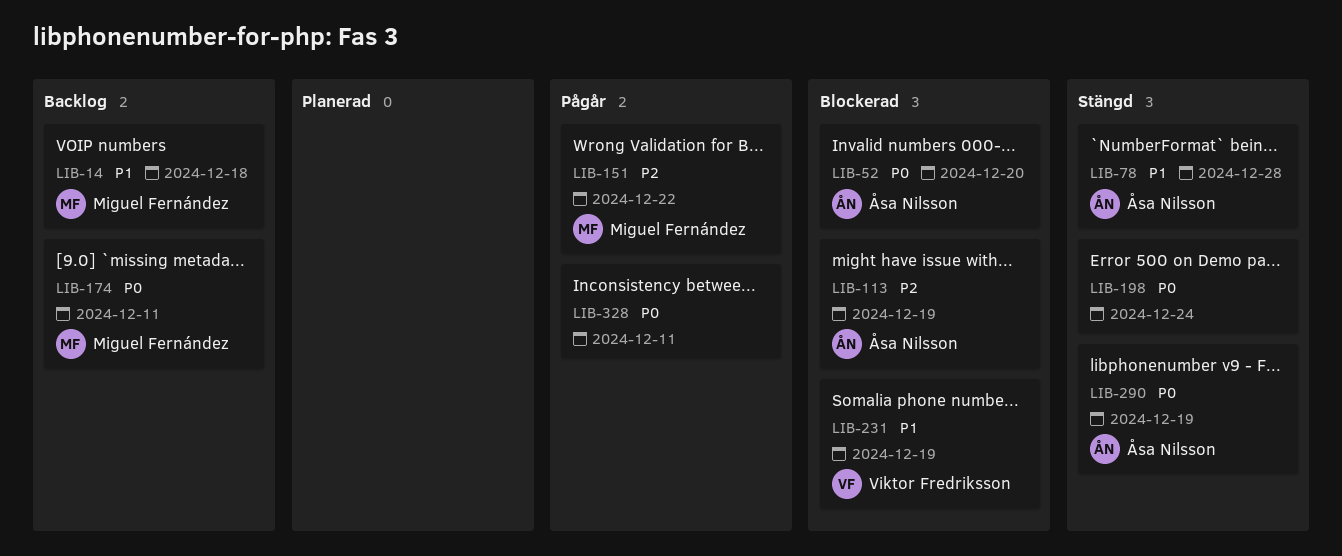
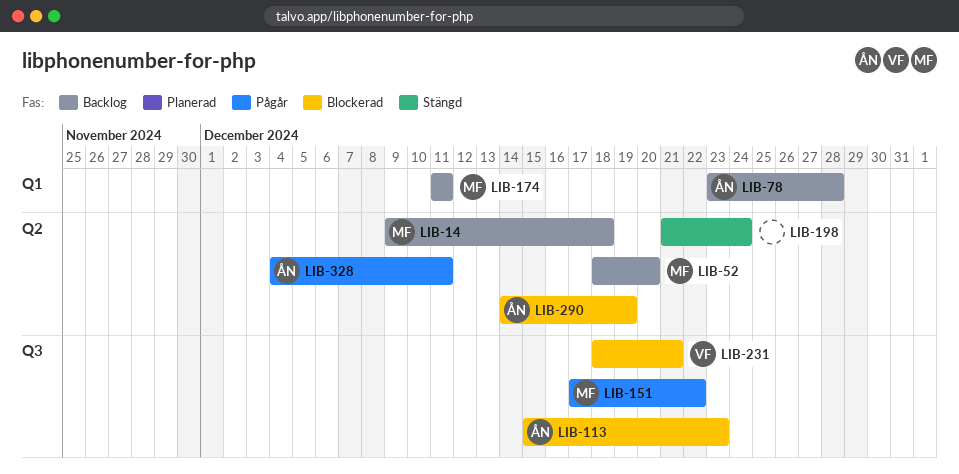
LIB-52, status: Blockerad -> Backlog
LIB-52, owner: Åsa Nilsson -> Miguel Fernández
LIB-78, status: Stängd -> Backlog
LIB-113, due: Dec 19 -> Dec 23
LIB-231, due: Dec 19 -> Dec 21
LIB-290, status: Stängd -> Blockerad
LIB-328, owner: none -> Åsa Nilsson

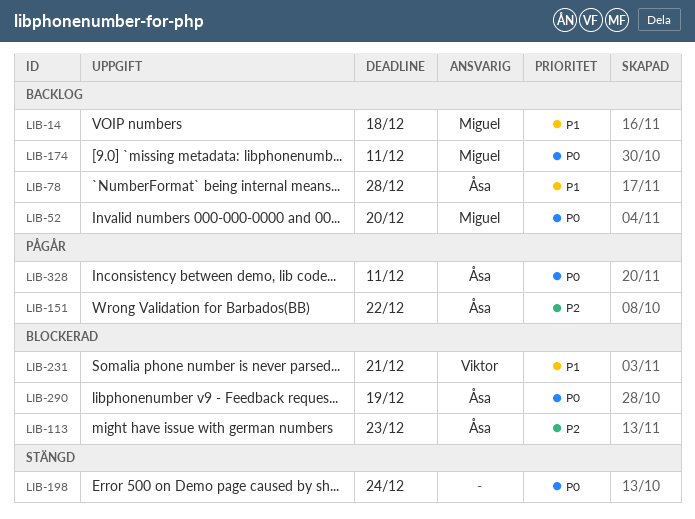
LIB-151, owner: Miguel -> Åsa

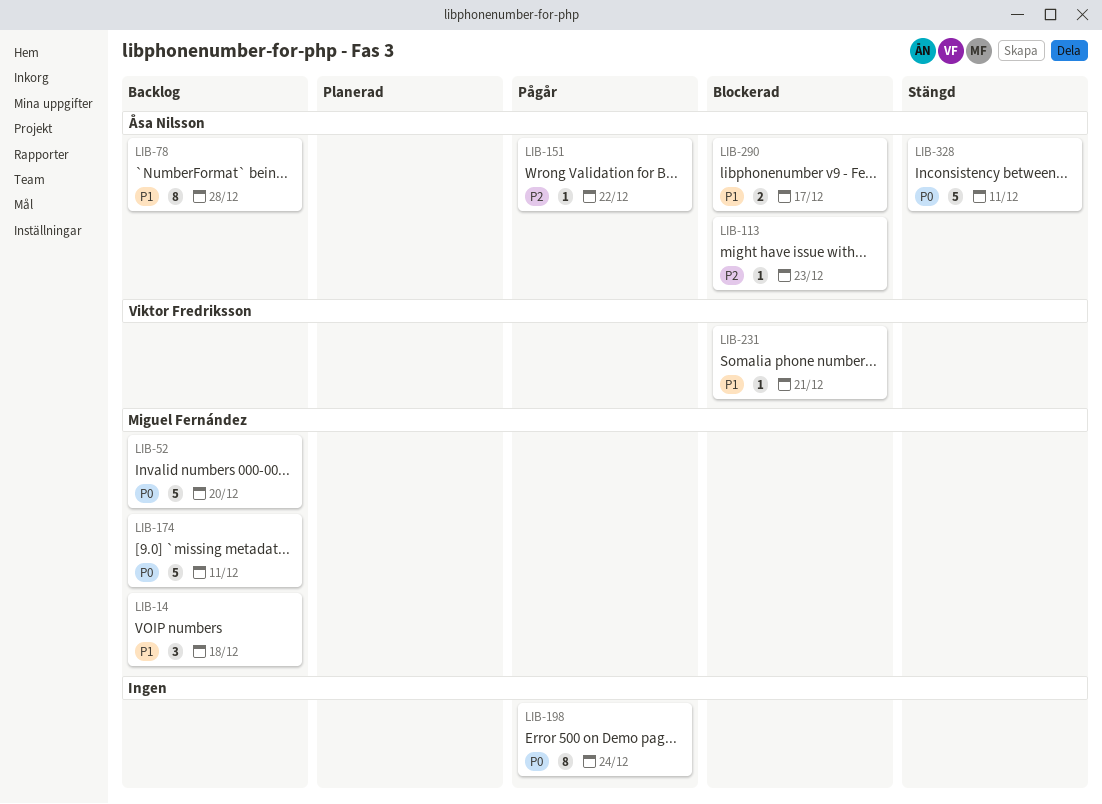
LIB-198, status: Stängd -> Pågår
LIB-290, priority: P0 -> P1
LIB-290, due: Dec 19 -> Dec 17
LIB-328, status: Pågår -> Stängd

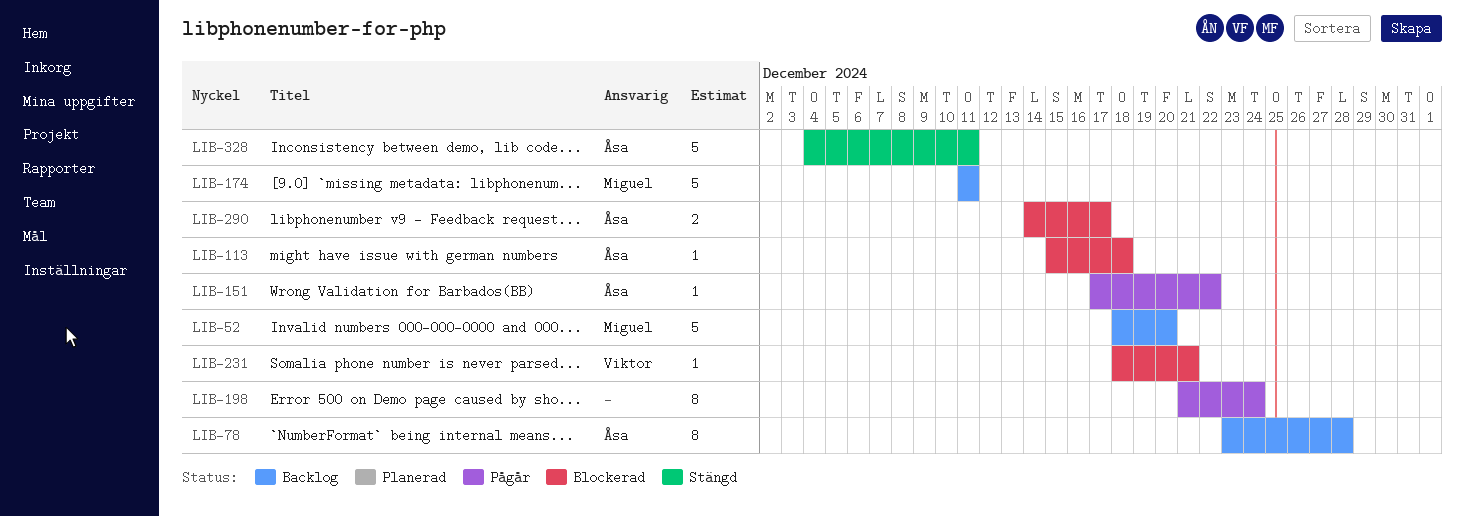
LIB-14: present -> none
LIB-113, due: Dec 23 -> Dec 18

